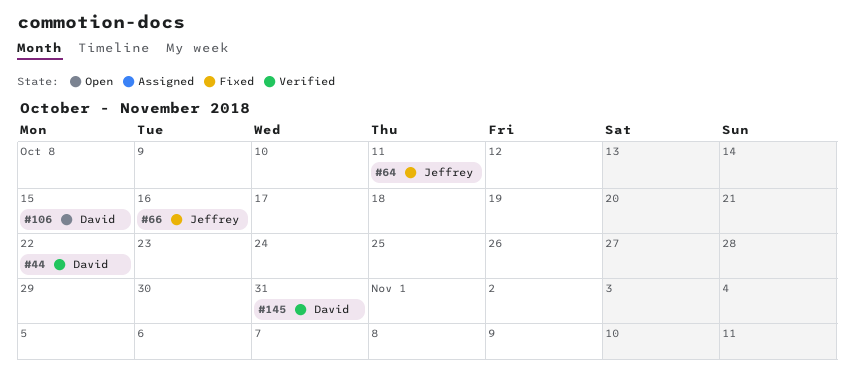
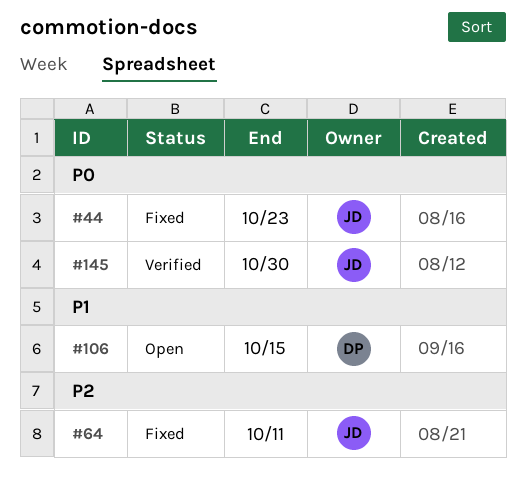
#44, status: Verified -> Fixed
#44, owner: David -> Jeffrey
#44, due: Oct 22 -> Oct 23
#66: present -> none
#145, owner: David -> Jeffrey
#145, due: Oct 31 -> Oct 30

